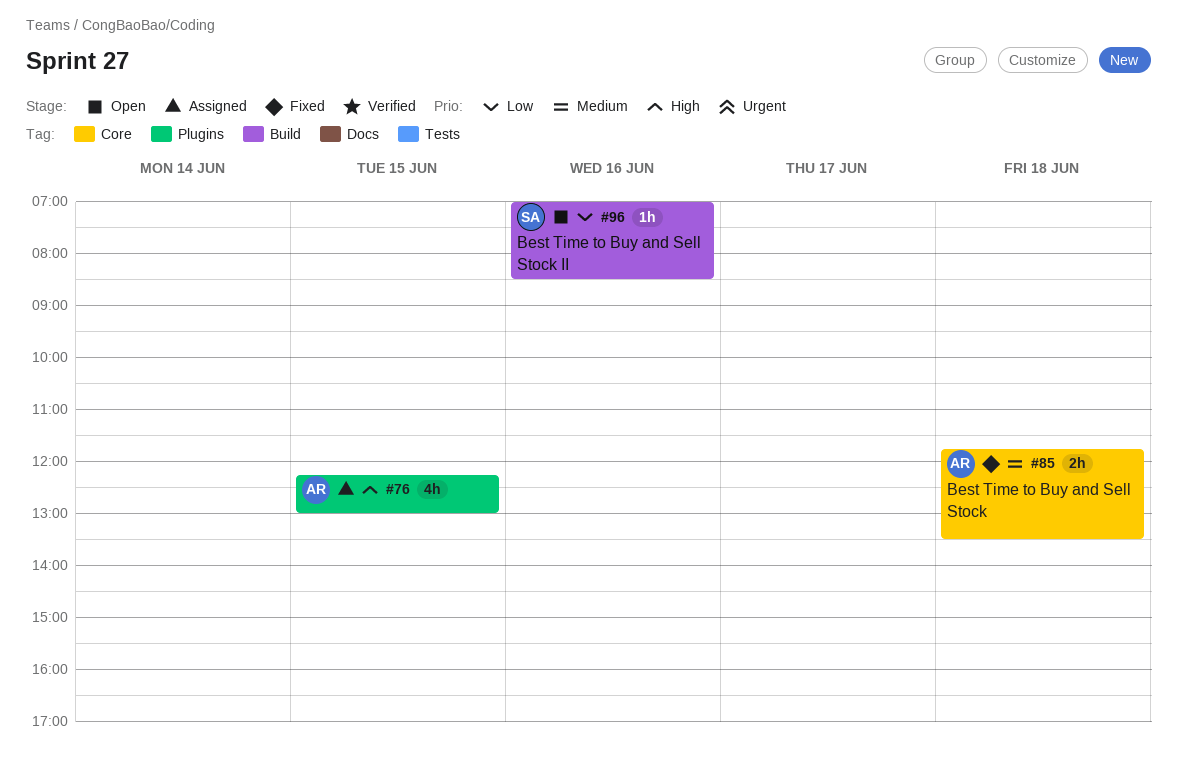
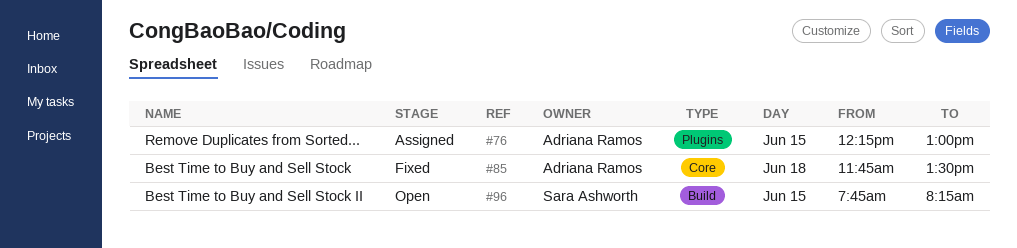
#96, day: Jun 16 -> Jun 15
#96, begins: 07:00 -> 07:45
#96, ends: 08:30 -> 08:15

